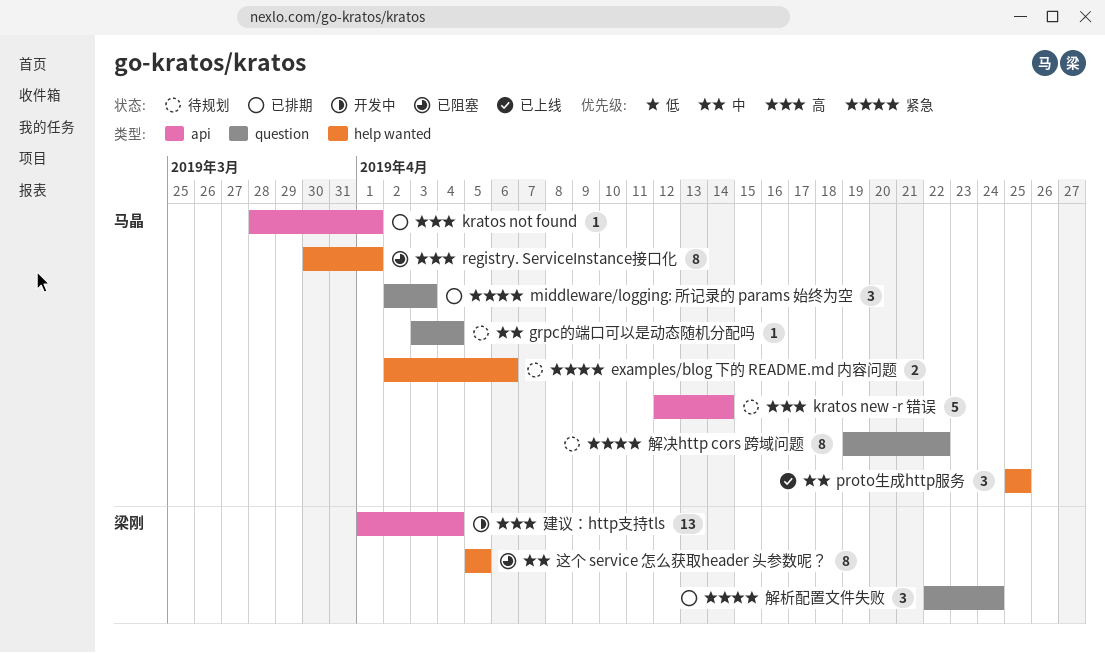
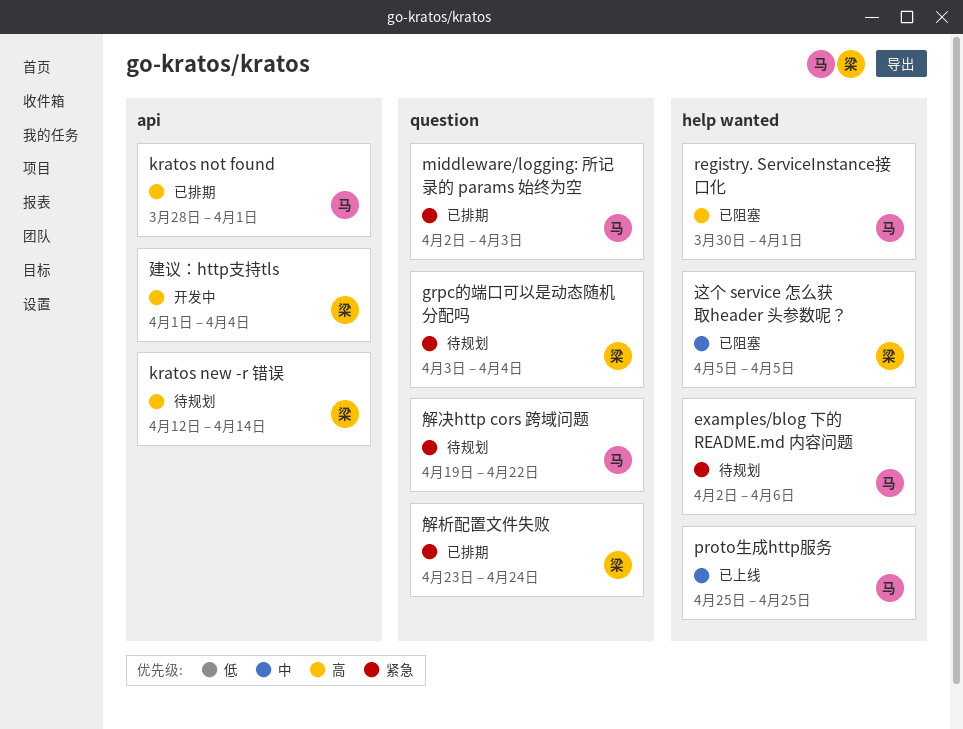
grpc的端口可以是动态随机分配吗, owner: 马晶 -> 梁刚
grpc的端口可以是动态随机分配吗, priority: 中 -> 紧急
kratos new -r 错误, owner: 马晶 -> 梁刚
解析配置文件失败, start: Apr 22 -> Apr 23

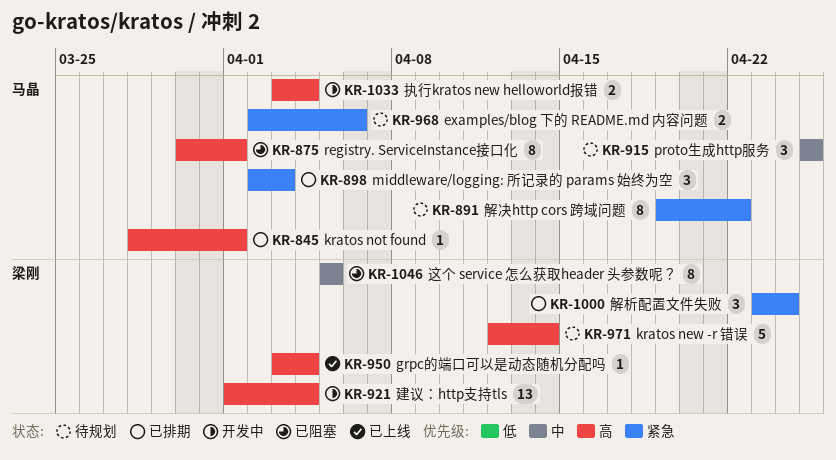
grpc的端口可以是动态随机分配吗, status: 待规划 -> 已上线
grpc的端口可以是动态随机分配吗, priority: 紧急 -> 高
proto生成http服务, status: 已上线 -> 待规划
执行kratos new helloworld报错: none -> present

